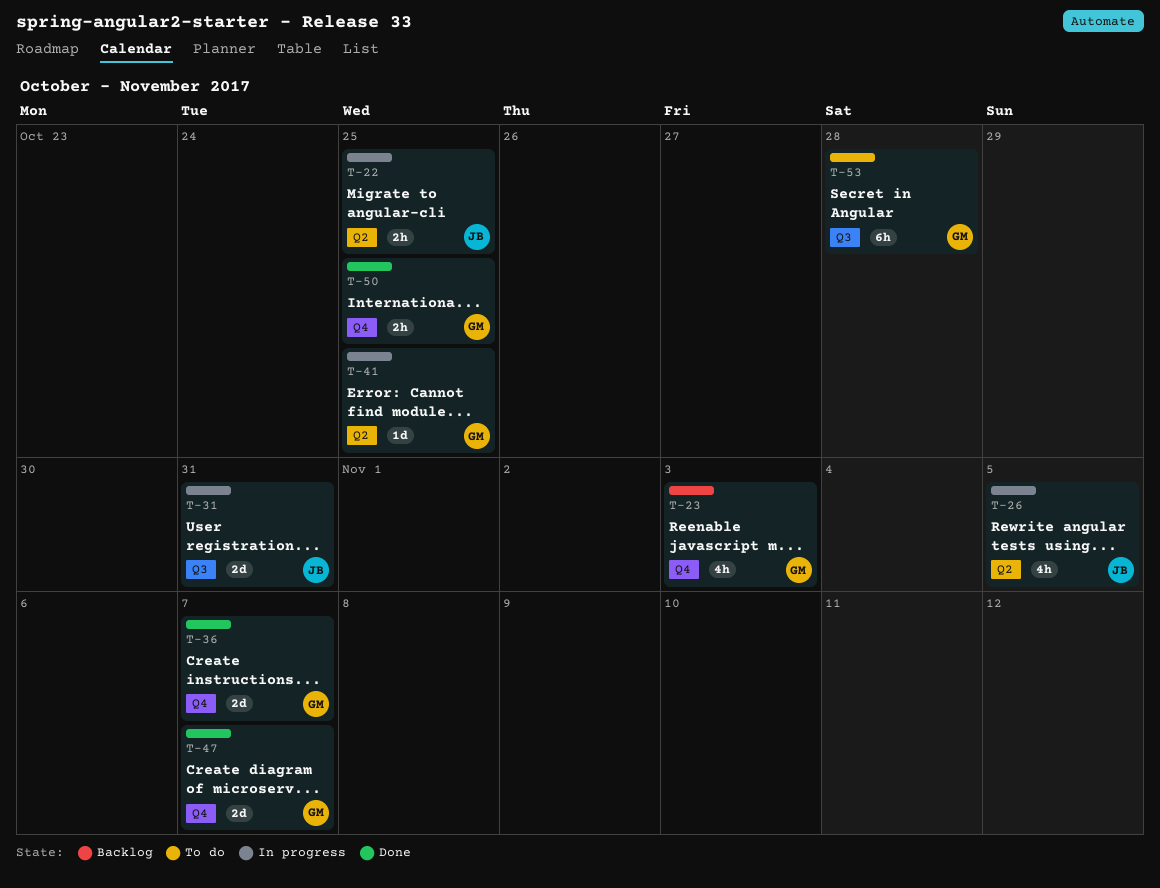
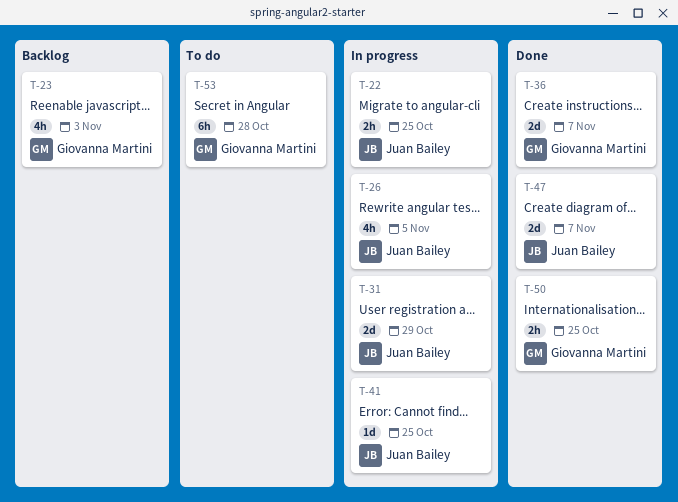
T-31, due: Oct 31 -> Oct 29
T-41, owner: Giovanna Martini -> Juan Bailey
T-47, owner: Giovanna Martini -> Juan Bailey

